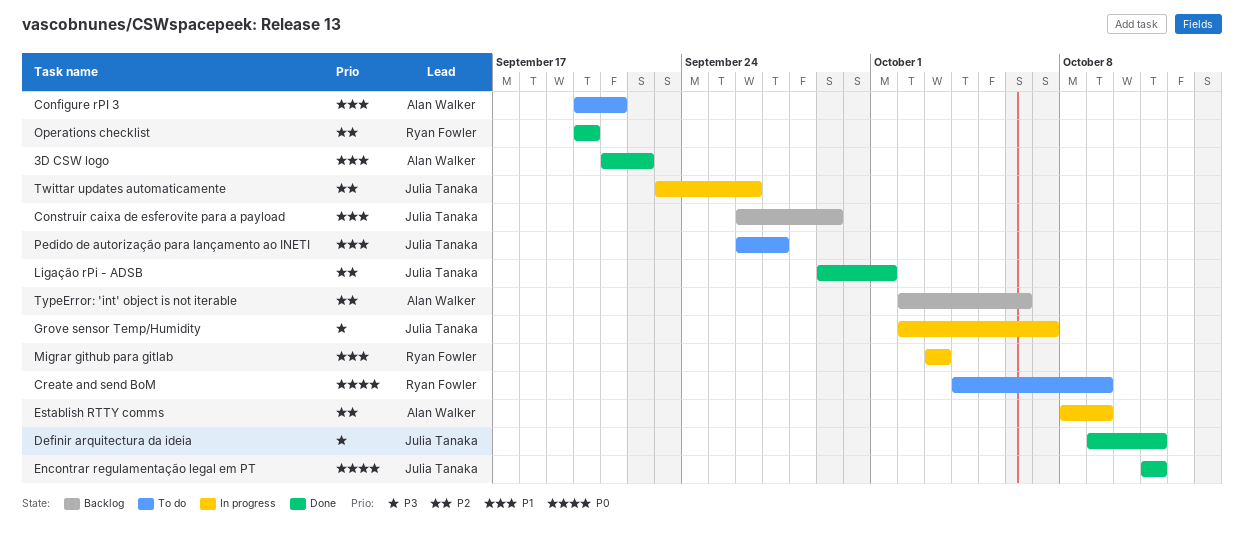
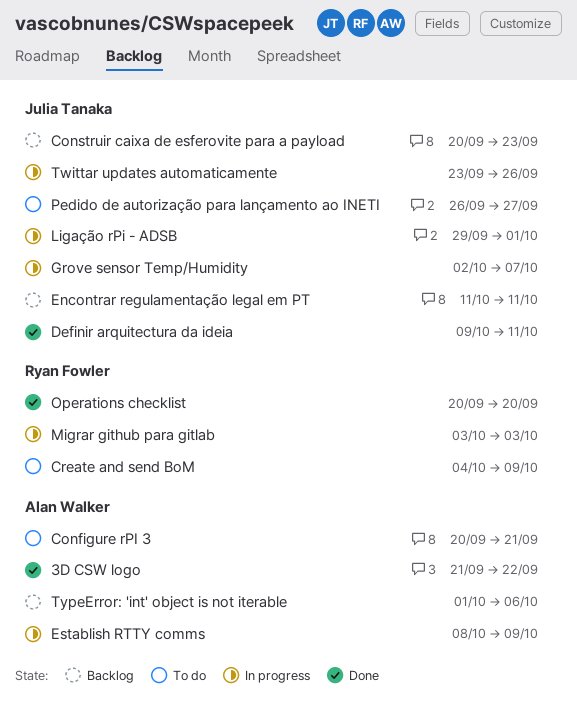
Construir caixa de esferovite para a payload, start: Sep 26 -> Sep 20
Construir caixa de esferovite para a payload, due: Sep 29 -> Sep 23
Encontrar regulamentação legal em PT, status: Done -> Backlog
Ligação rPi - ADSB, status: Done -> In progress
TypeError: 'int' object is not iterable, start: Oct 2 -> Oct 1

